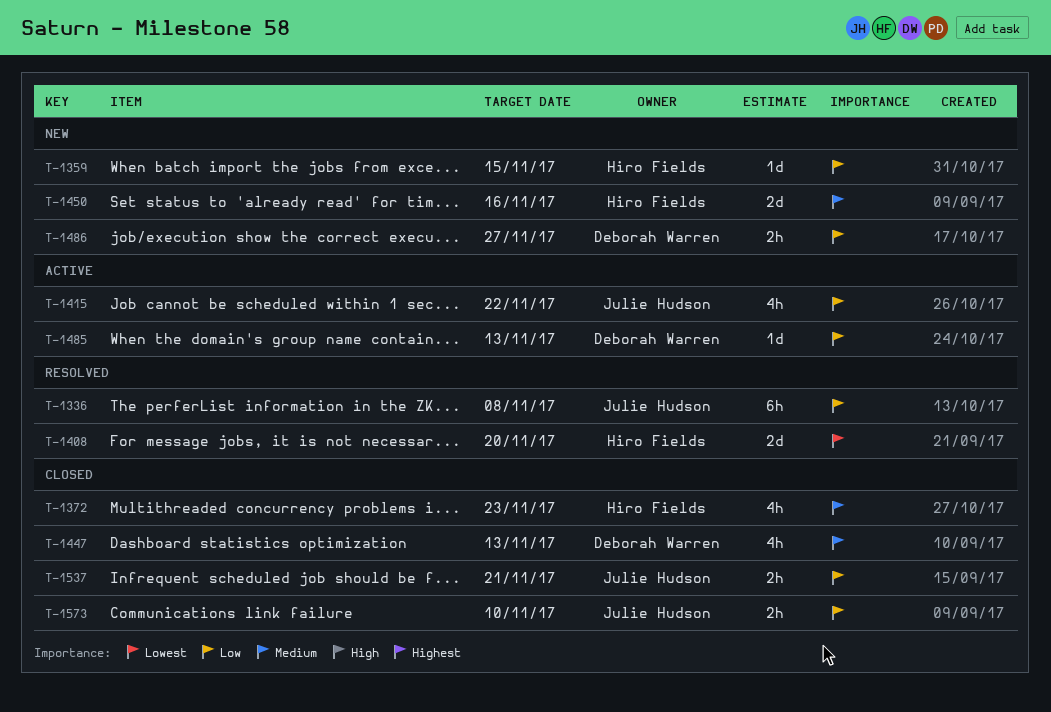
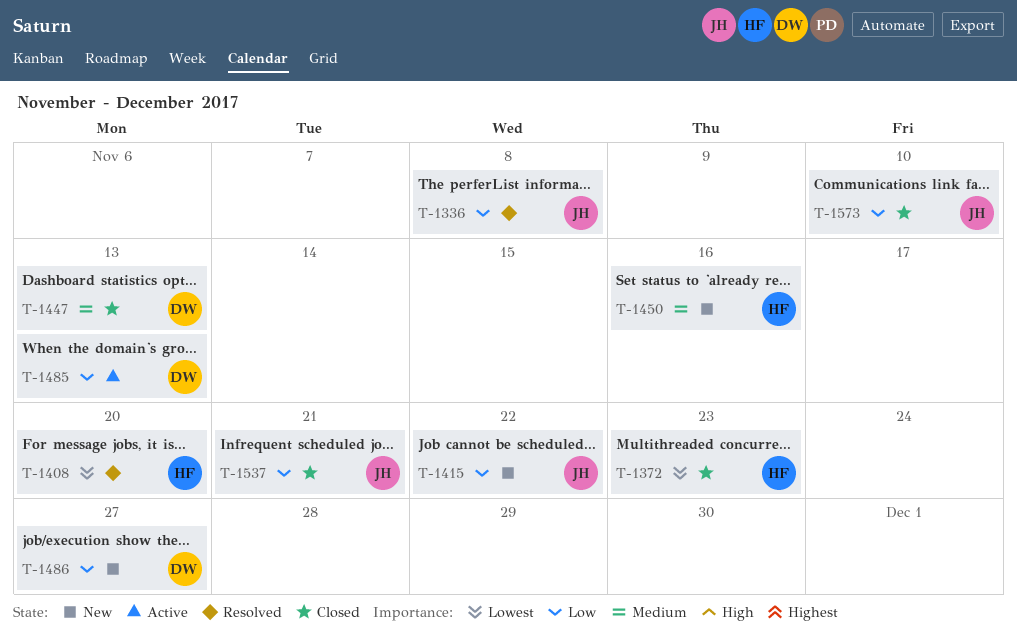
T-1359: present -> none
T-1372, priority: Medium -> Lowest
T-1415, status: Active -> New

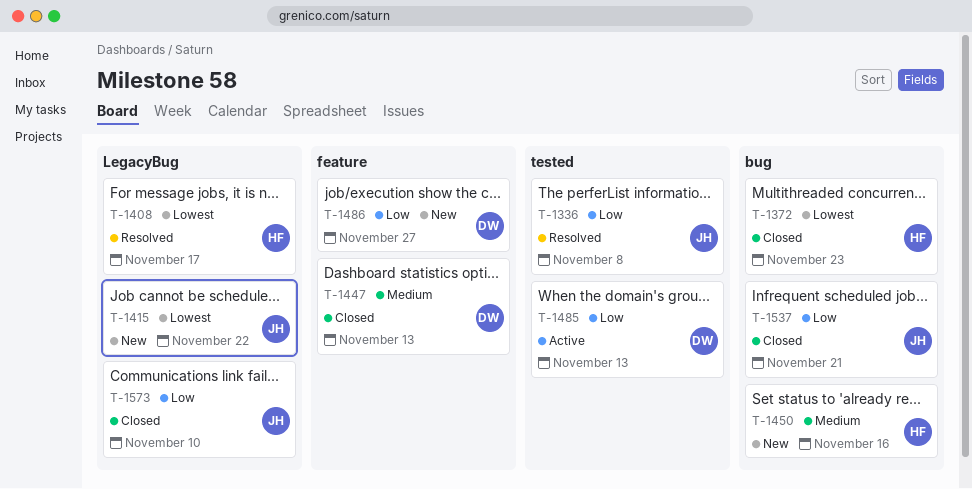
T-1408, due: Nov 20 -> Nov 17
T-1415, priority: Low -> Lowest

